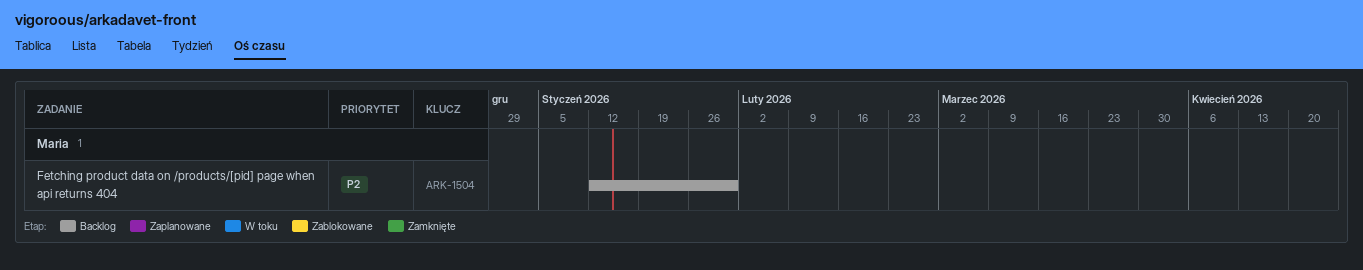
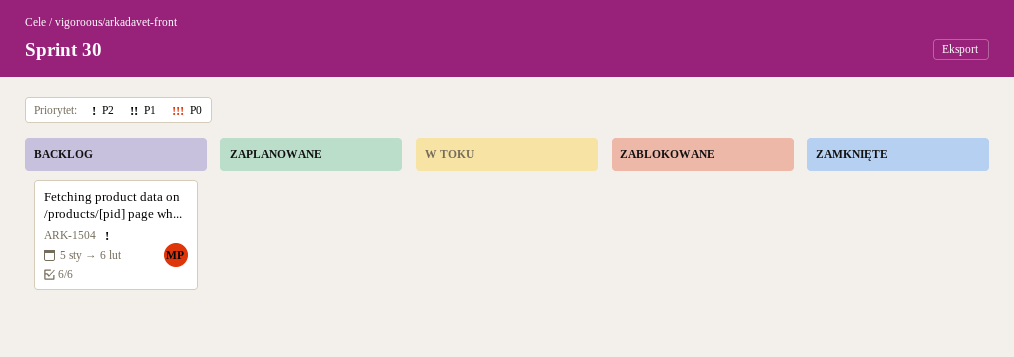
ARK-1504, start: Jan 12 -> Jan 5
ARK-1504, due: Jan 30 -> Feb 6

